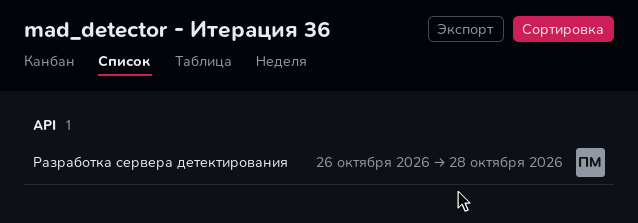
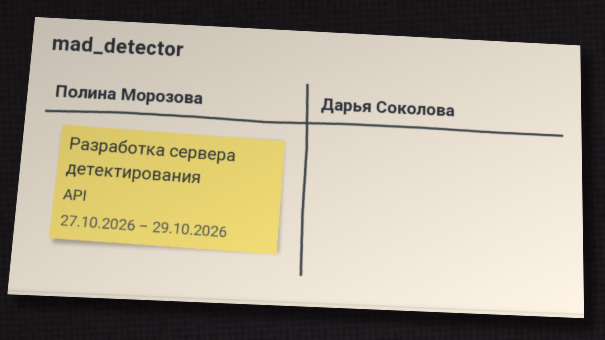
Разработка сервера детектирования, start: Oct 26 -> Oct 27
Разработка сервера детектирования, due: Oct 28 -> Oct 29

